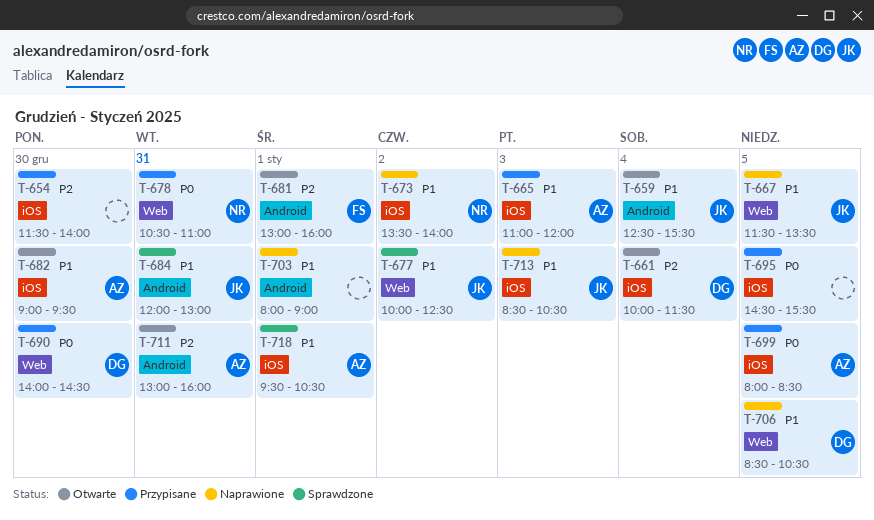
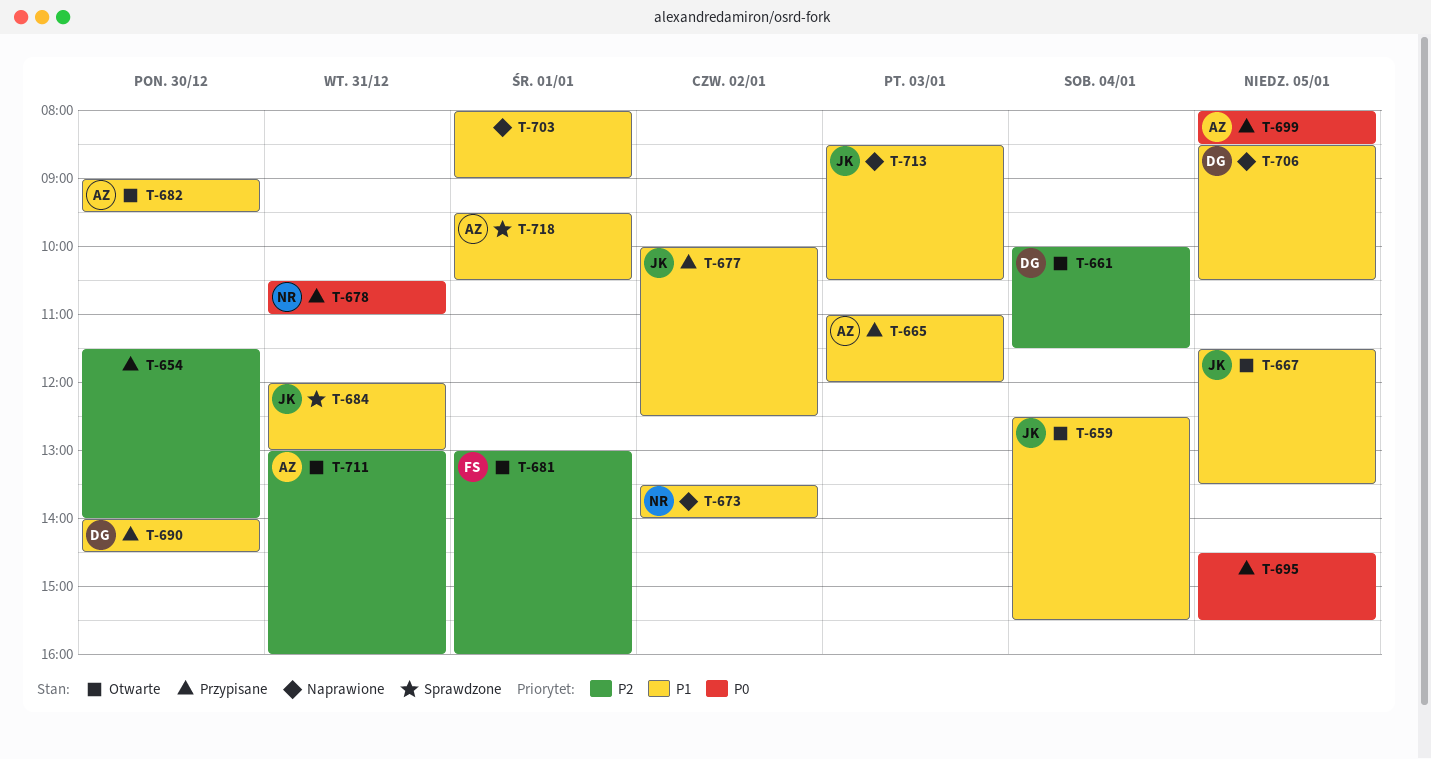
T-667, status: Naprawione -> Otwarte
T-677, status: Sprawdzone -> Przypisane
T-690, priority: P0 -> P1

